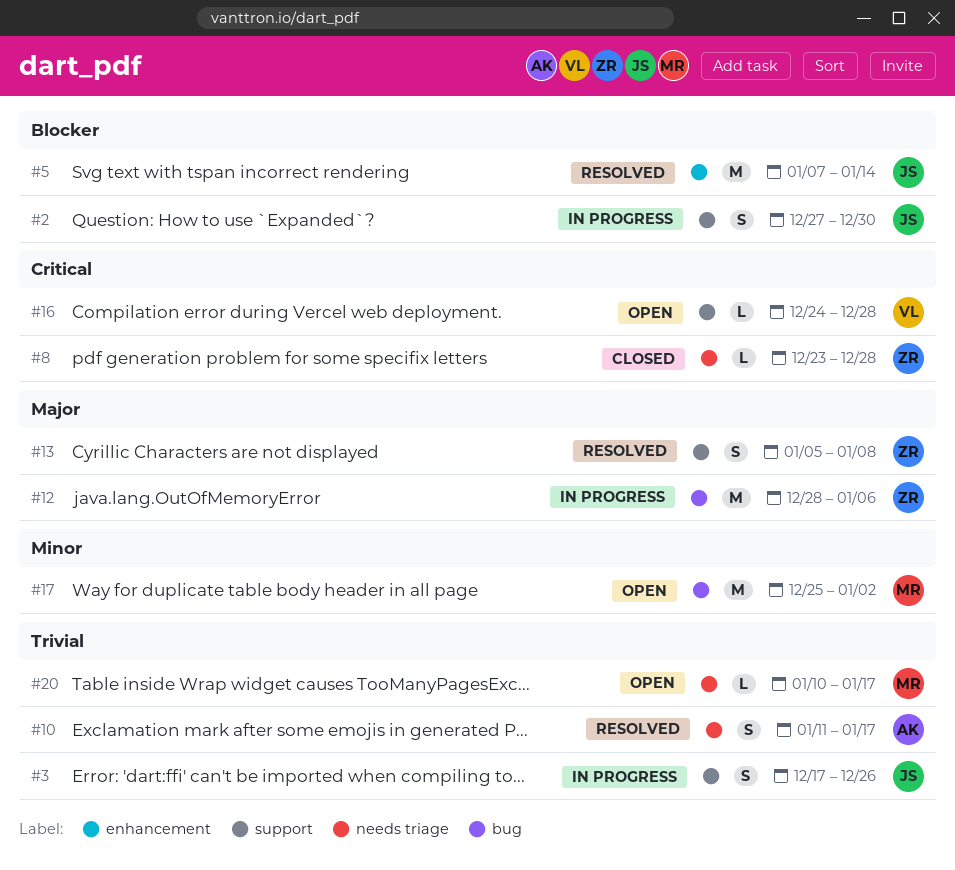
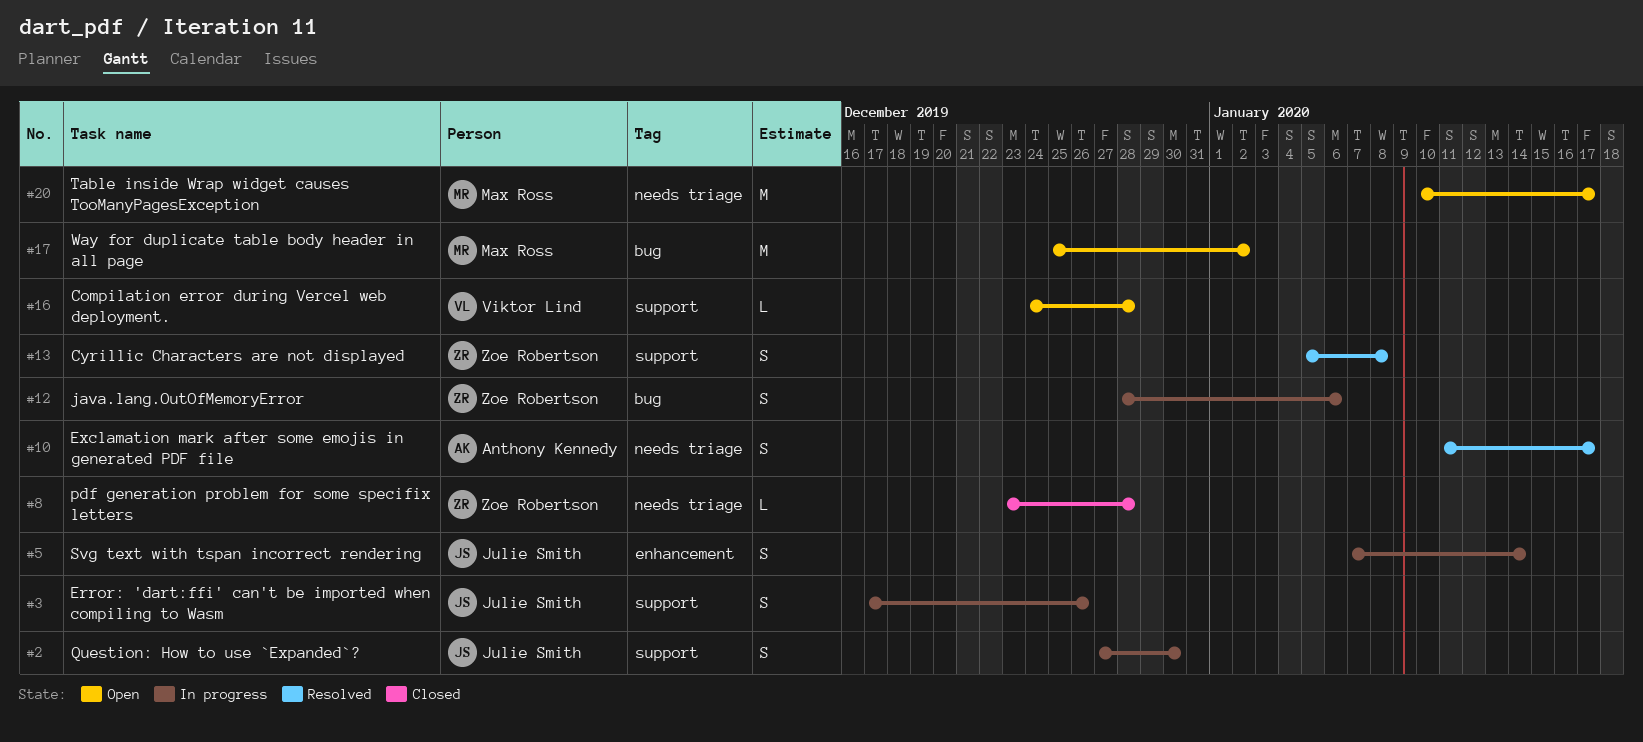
#5, status: Resolved -> In progress
#5, estimate: M -> S
#12, estimate: M -> S
#20, estimate: L -> M

